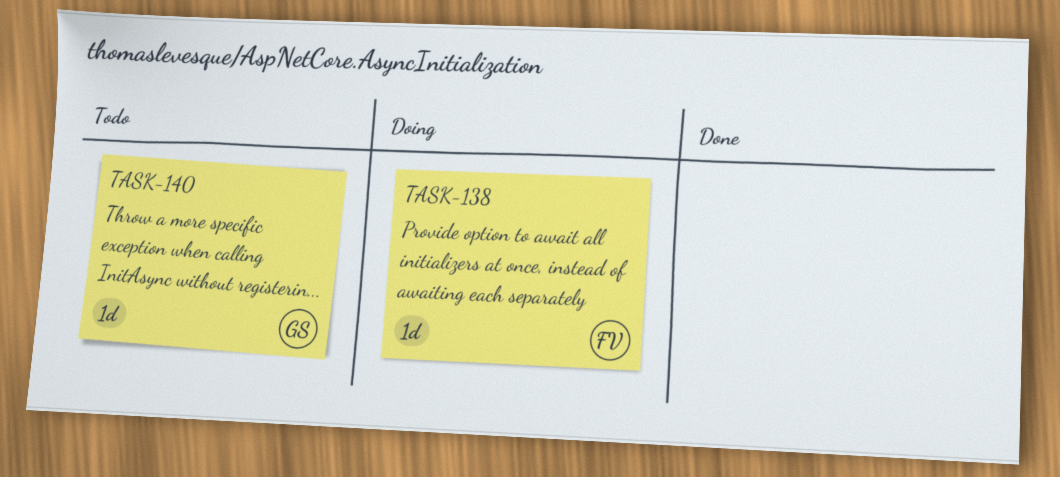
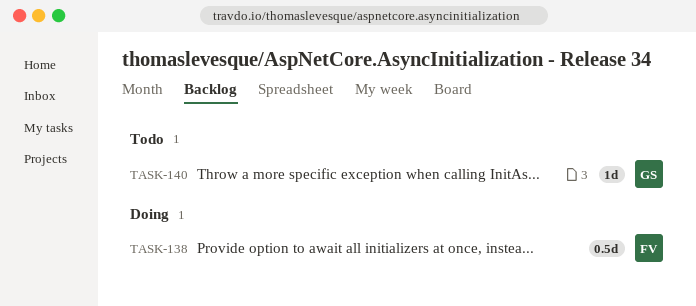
TASK-138, estimate: 1d -> 0.5d

